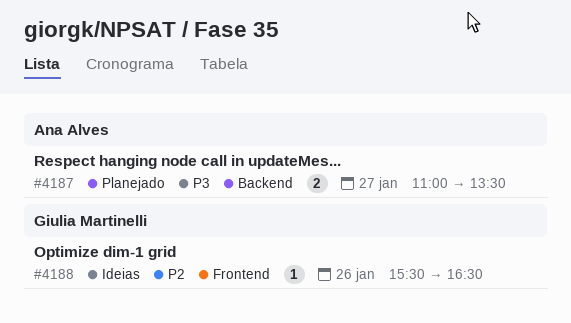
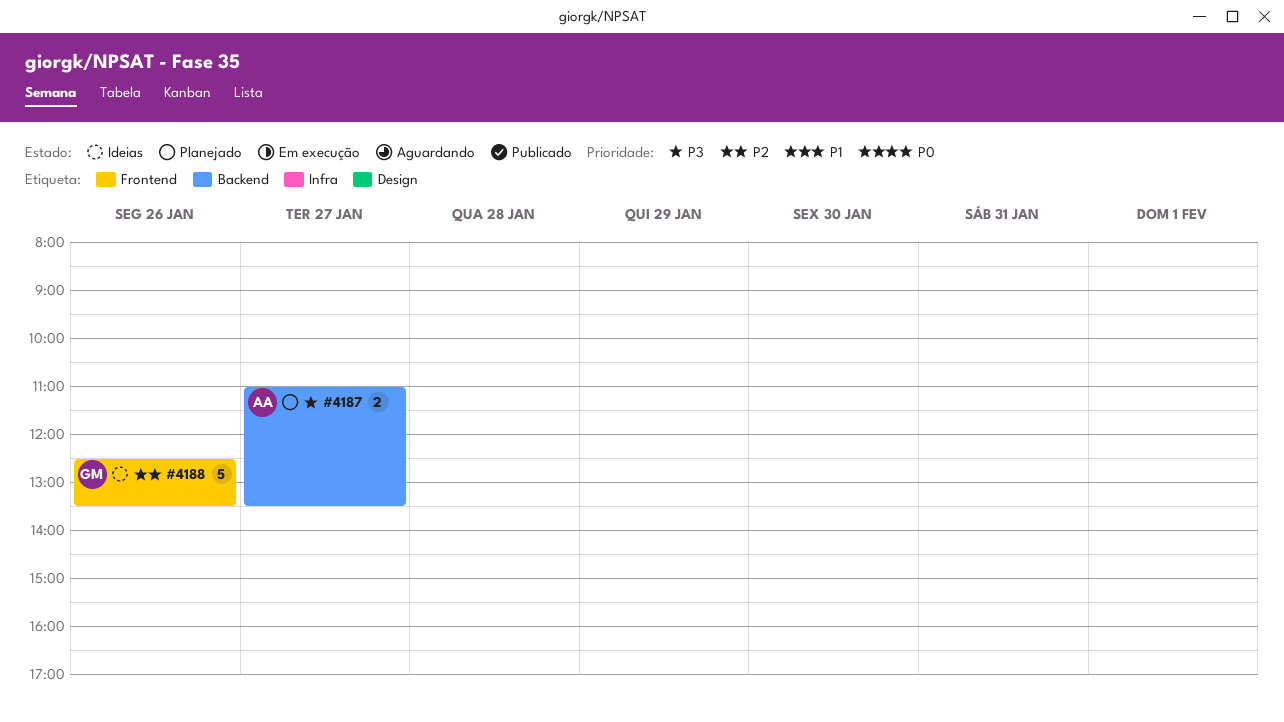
#4188, estimate: 1 -> 5
#4188, begins: 15:30 -> 12:30
#4188, ends: 16:30 -> 13:30

